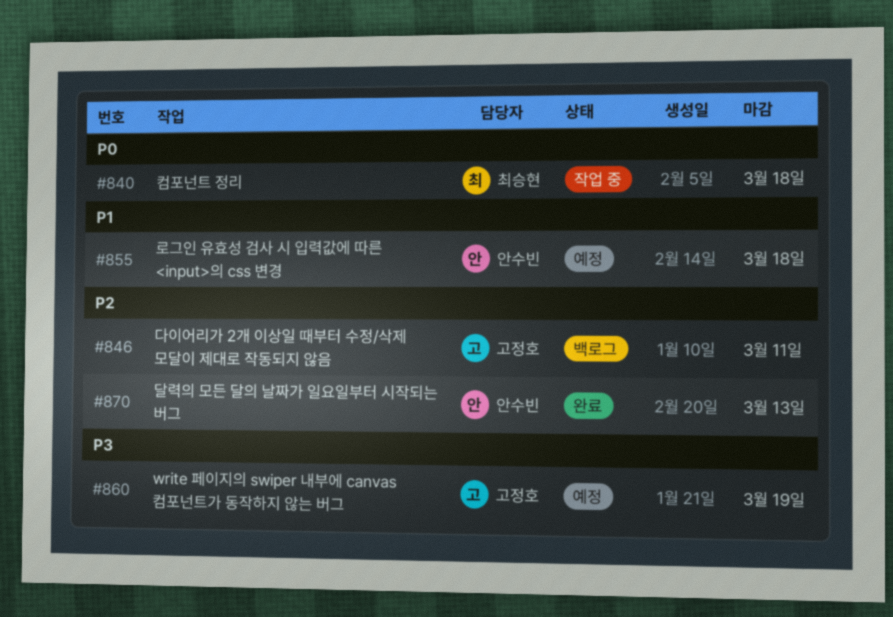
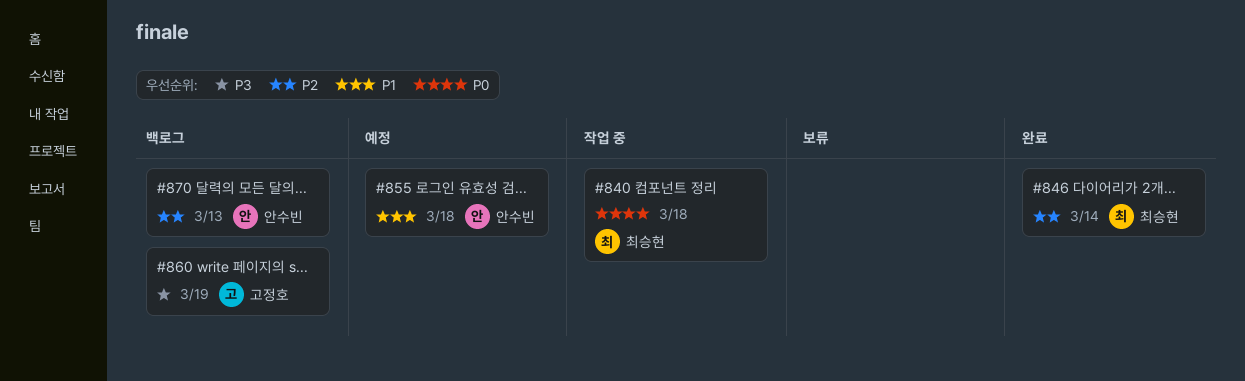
#846, status: 백로그 -> 완료
#846, owner: 고정호 -> 최승현
#846, due: Mar 11 -> Mar 14
#860, status: 예정 -> 백로그
#870, status: 완료 -> 백로그

